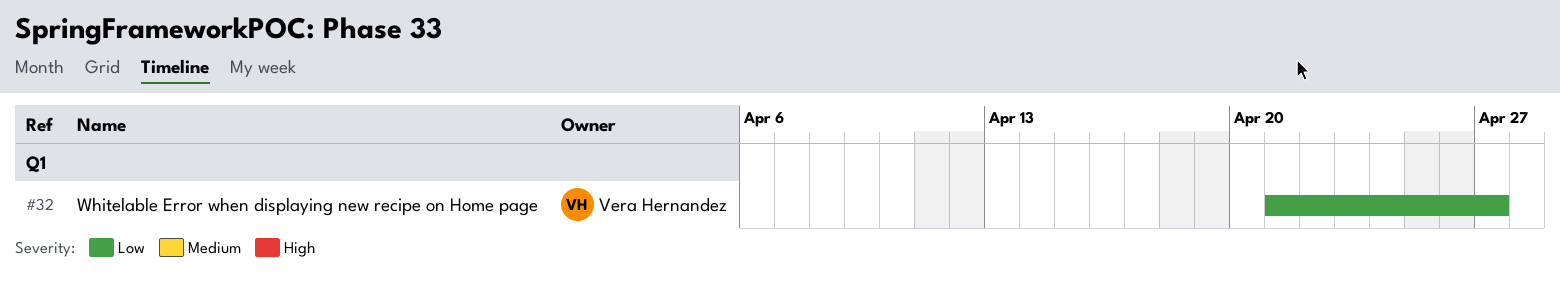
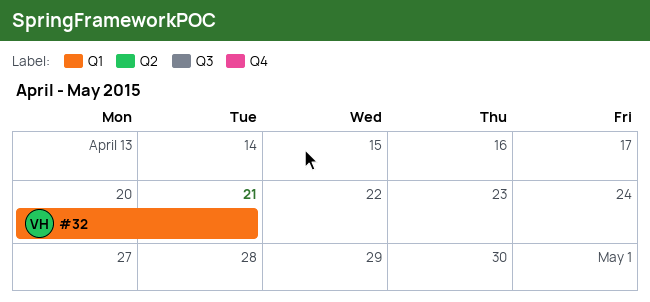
#32, start: Apr 21 -> Apr 20
#32, due: Apr 27 -> Apr 21

